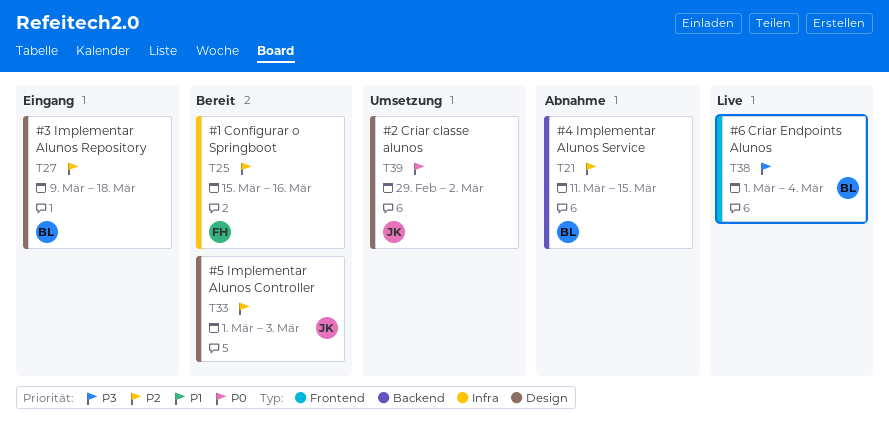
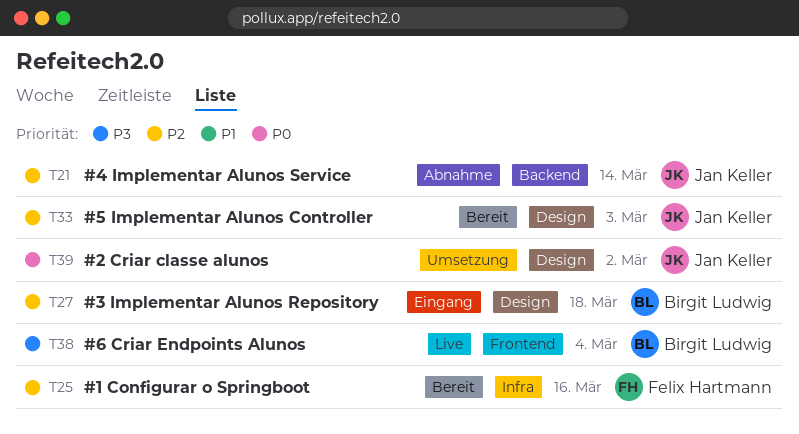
T21, owner: Birgit Ludwig -> Jan Keller
T21, due: Mar 15 -> Mar 14

